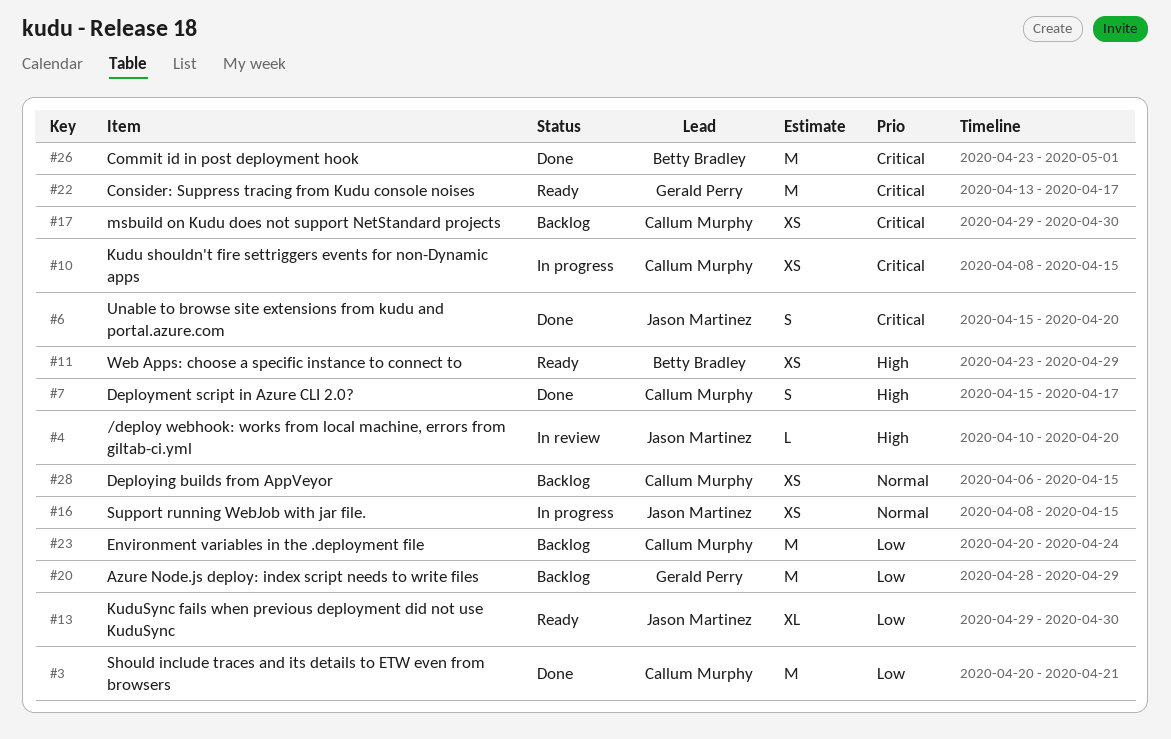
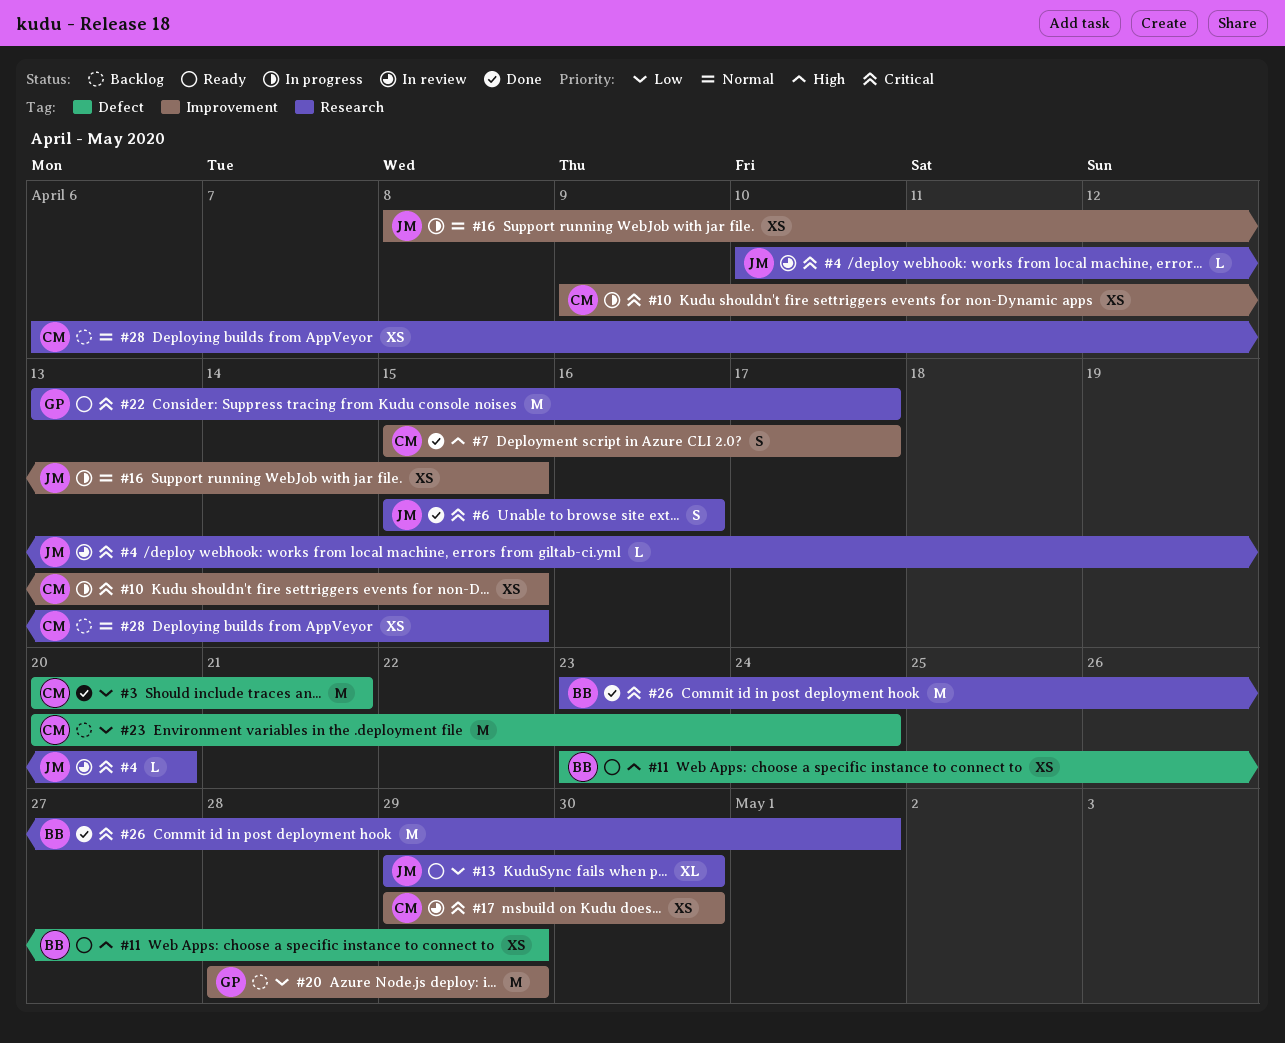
#4, priority: High -> Critical
#6, due: Apr 20 -> Apr 16
#10, start: Apr 8 -> Apr 9
#17, status: Backlog -> In review

